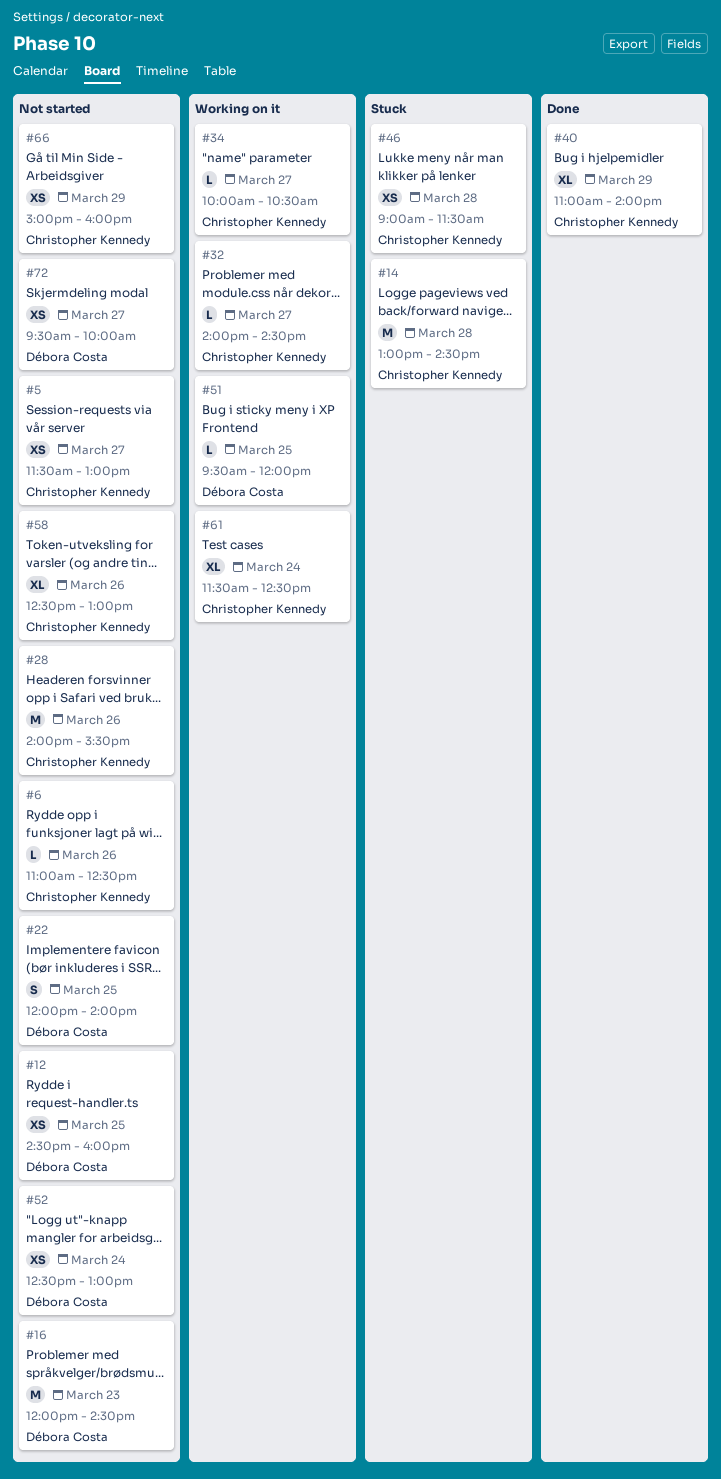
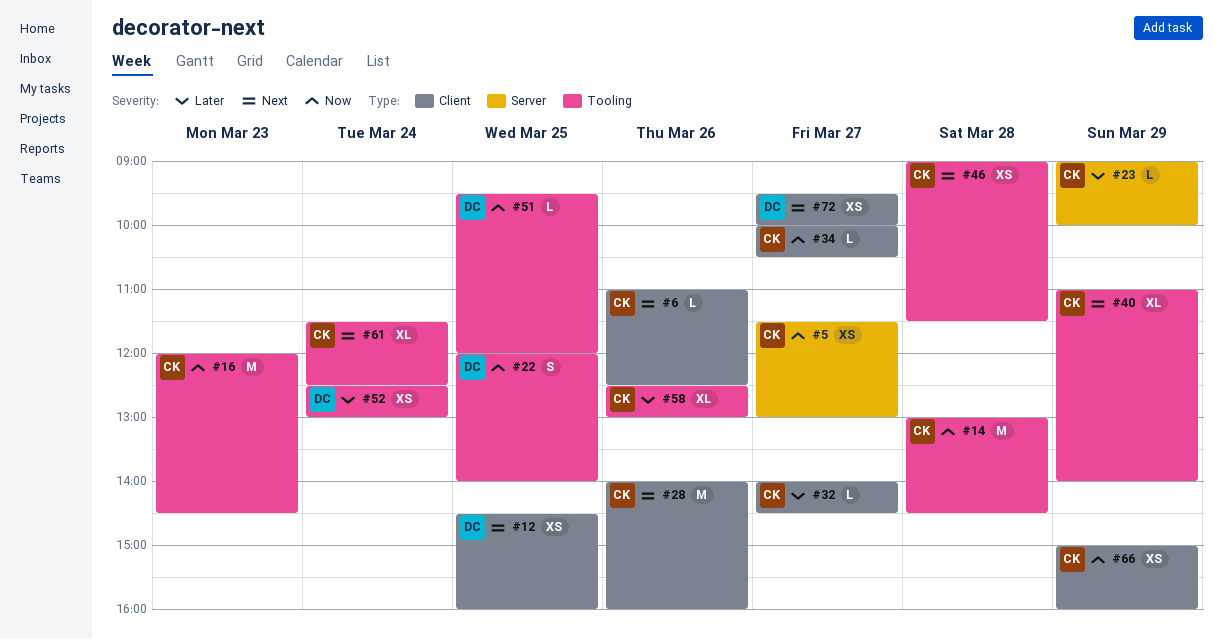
#16, owner: Débora Costa -> Christopher Kennedy
#23: none -> present
#28, ends: 15:30 -> 16:00

